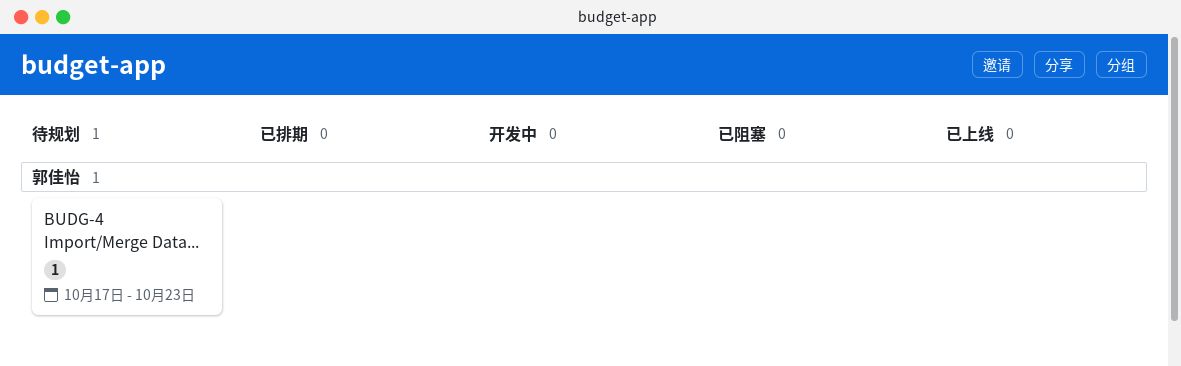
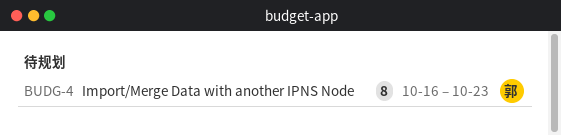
BUDG-4, estimate: 1 -> 8
BUDG-4, start: Oct 17 -> Oct 16

